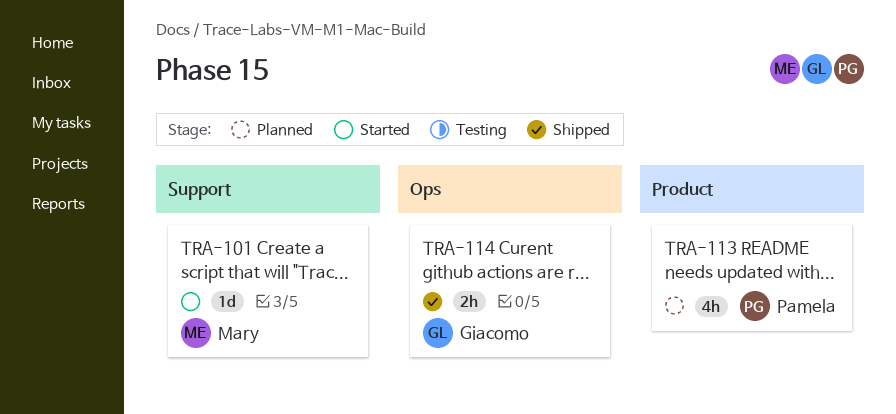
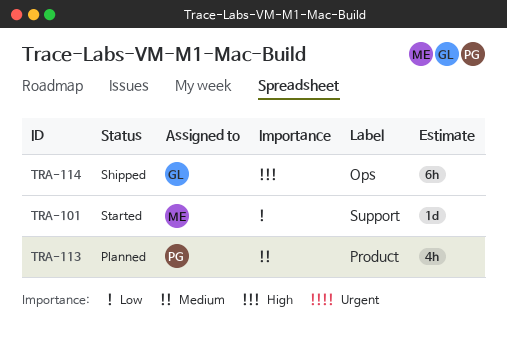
TRA-114, estimate: 2h -> 6h

